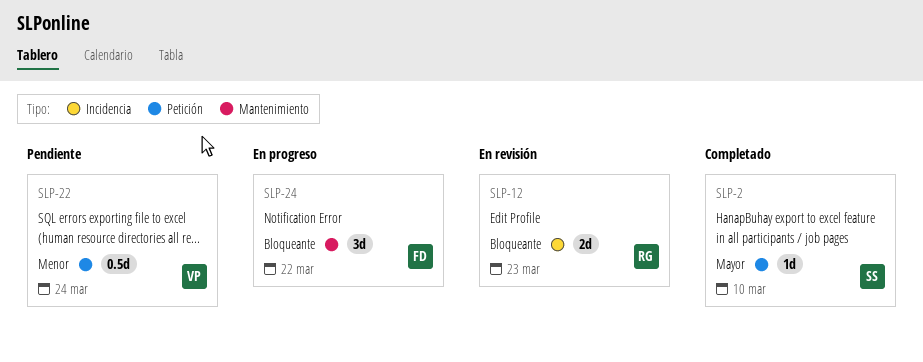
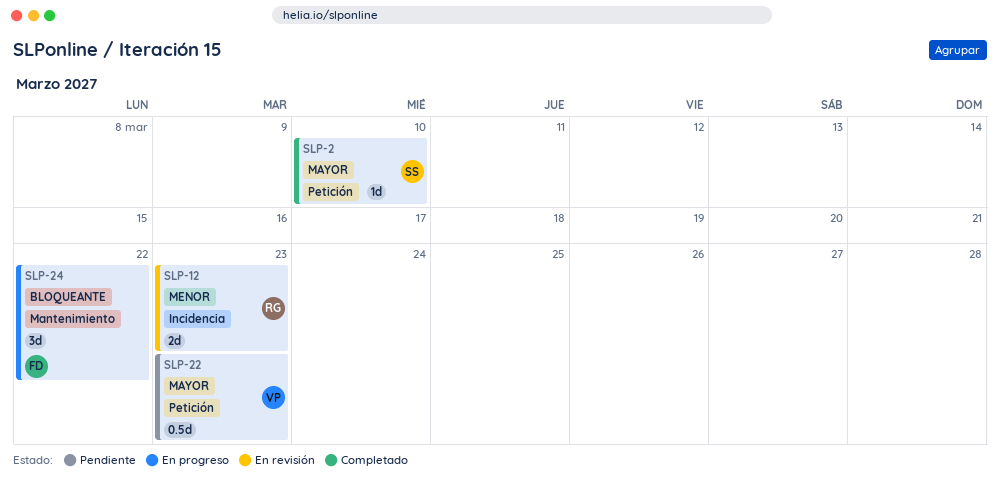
SLP-12, priority: Bloqueante -> Menor
SLP-22, priority: Menor -> Mayor
SLP-22, due: Mar 24 -> Mar 23

